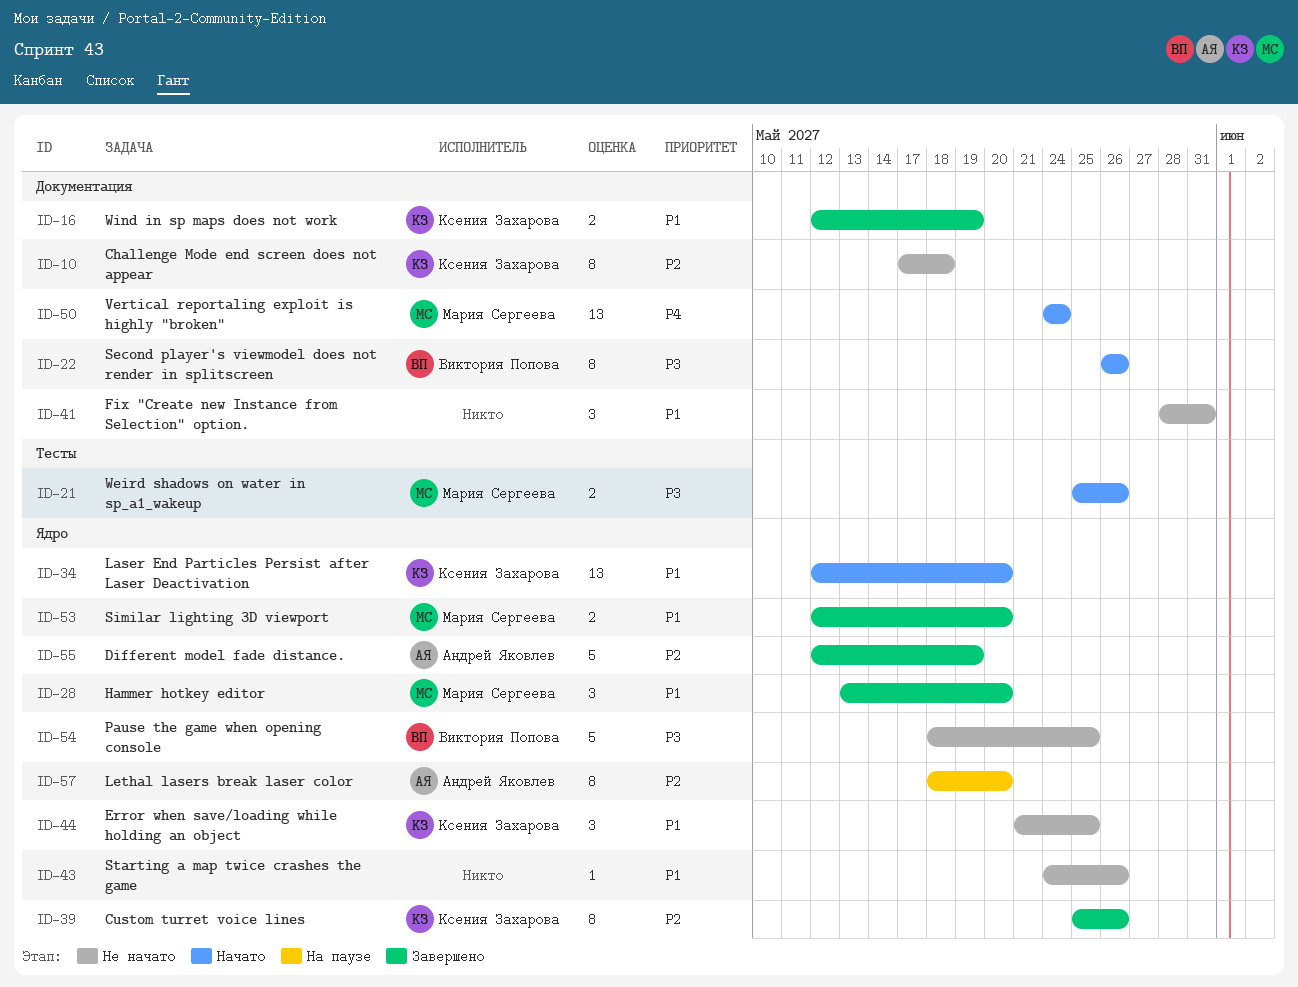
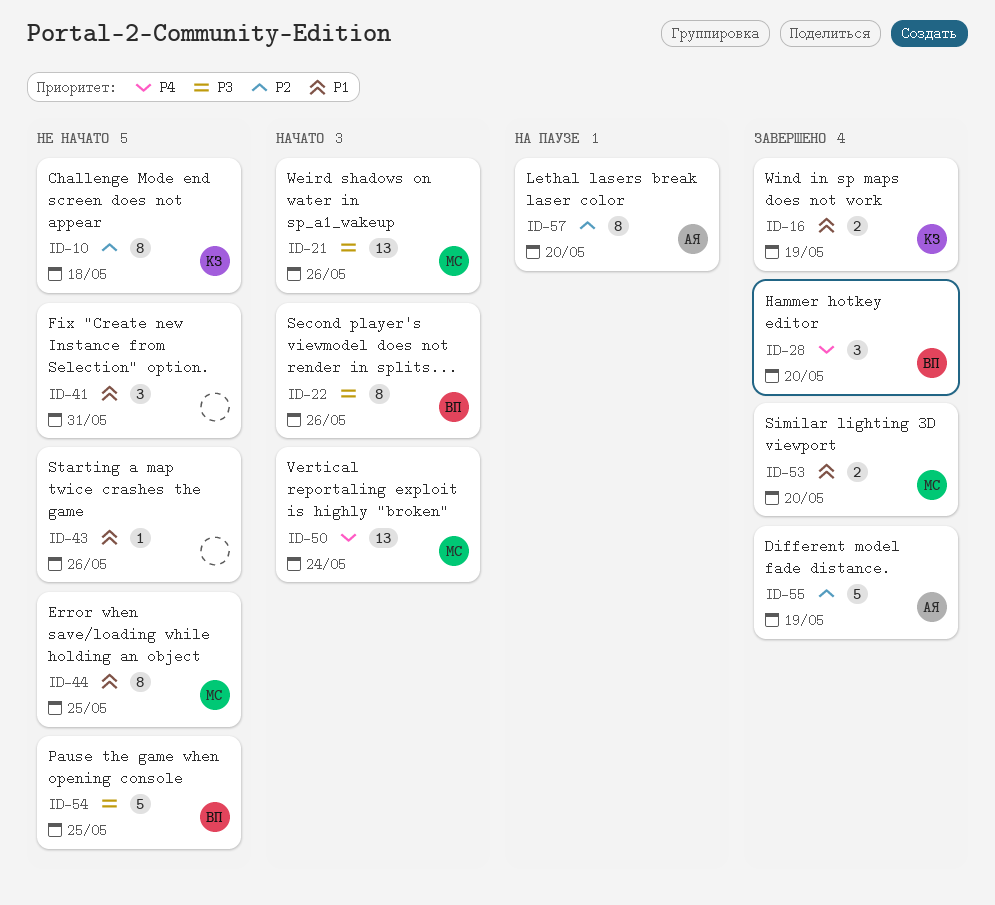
ID-21, estimate: 2 -> 13
ID-28, owner: Мария Сергеева -> Виктория Попова
ID-28, priority: P1 -> P4
ID-34: present -> none
ID-39: present -> none
ID-44, owner: Ксения Захарова -> Мария Сергеева
ID-44, estimate: 3 -> 8

